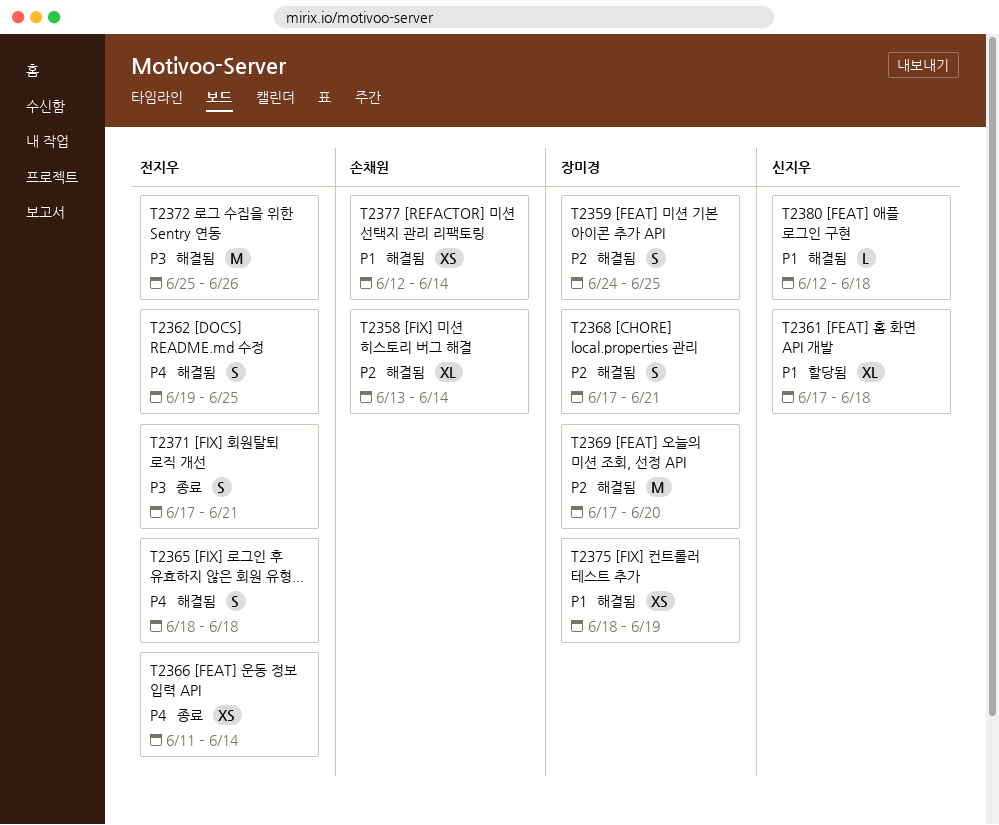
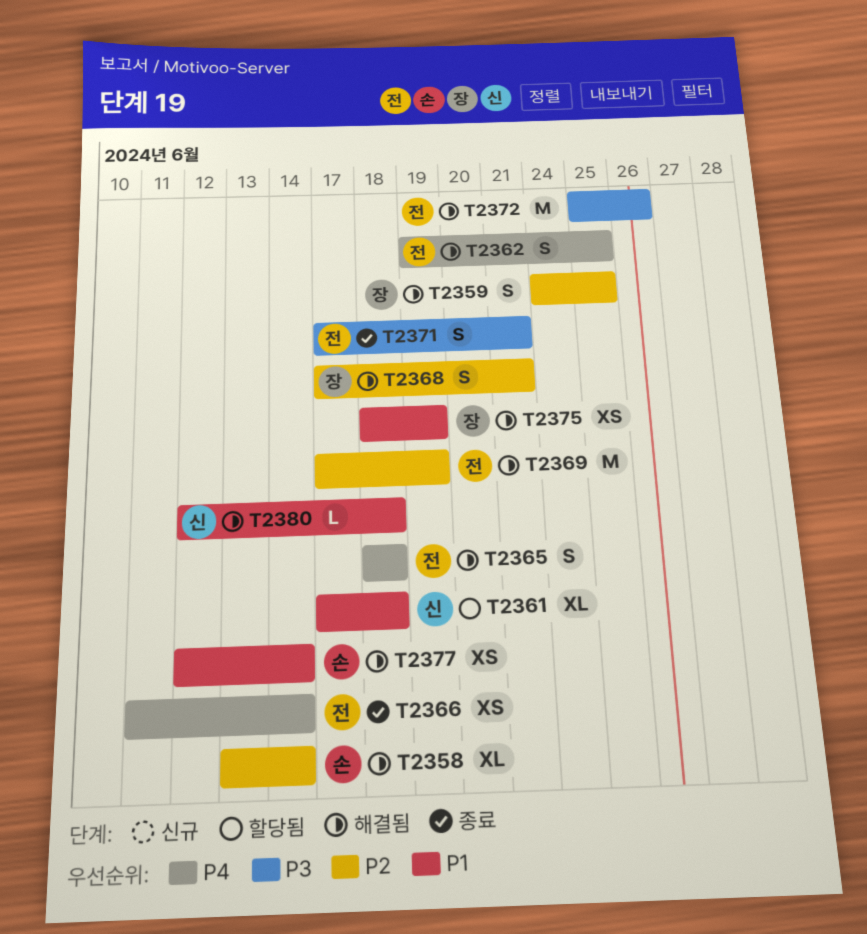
T2369, owner: 장미경 -> 전지우
T2369, due: Jun 20 -> Jun 19

